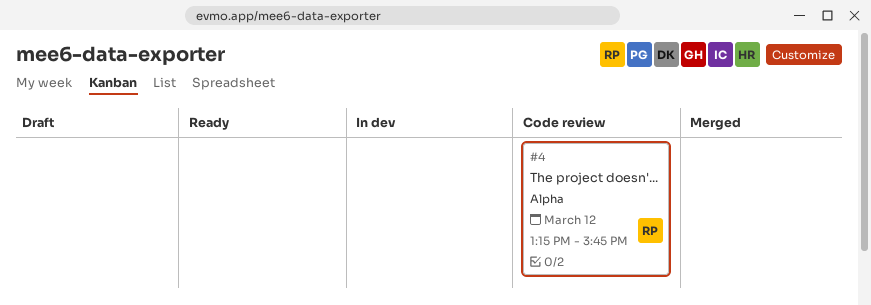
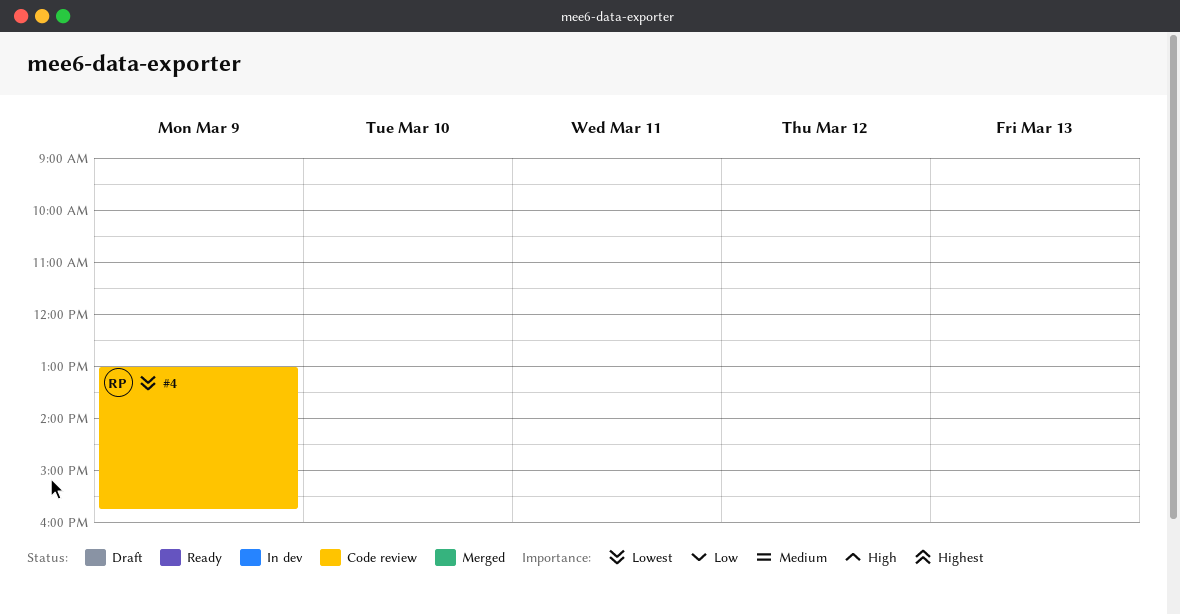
#4, day: Mar 12 -> Mar 9
#4, begins: 13:15 -> 13:00

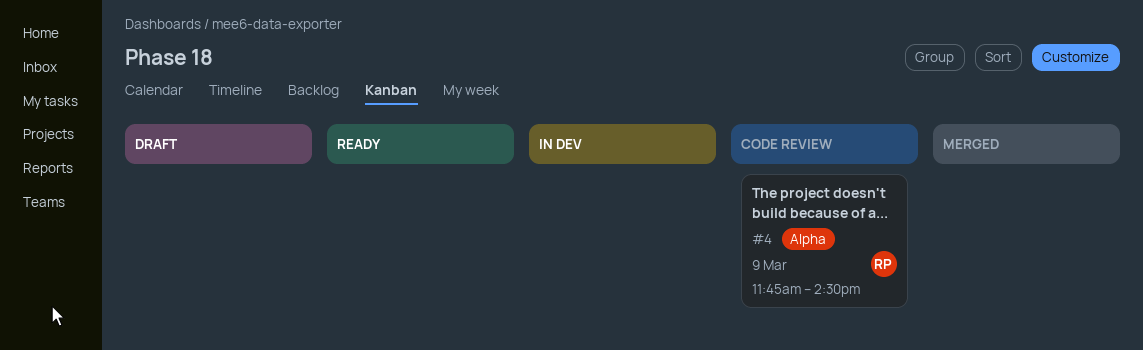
#4, begins: 13:00 -> 11:45
#4, ends: 15:45 -> 14:30

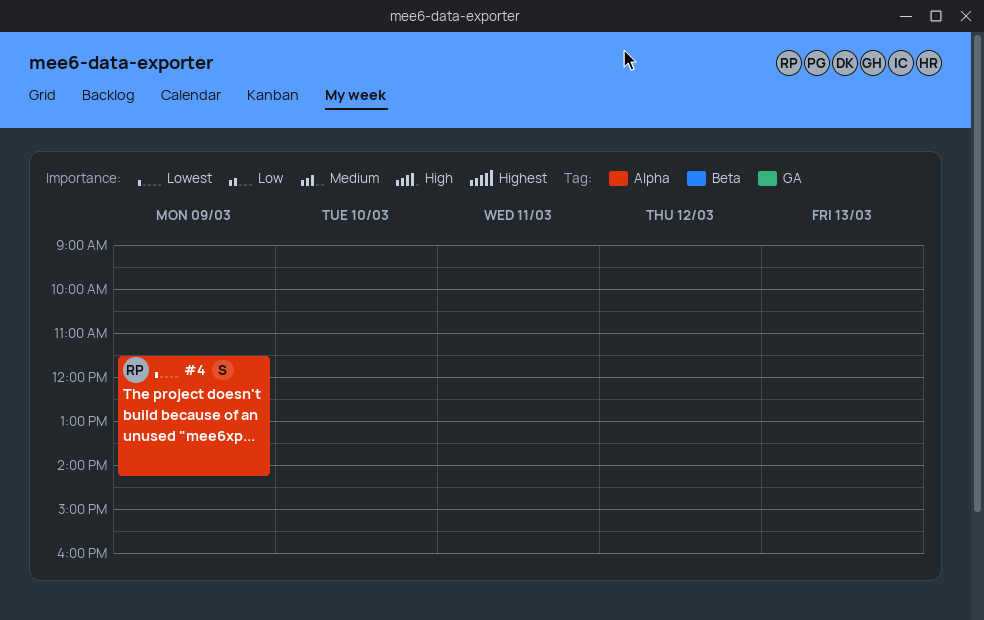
#4, begins: 11:45 -> 11:30
#4, ends: 14:30 -> 14:15

